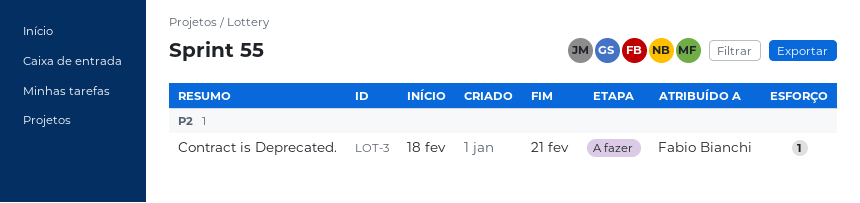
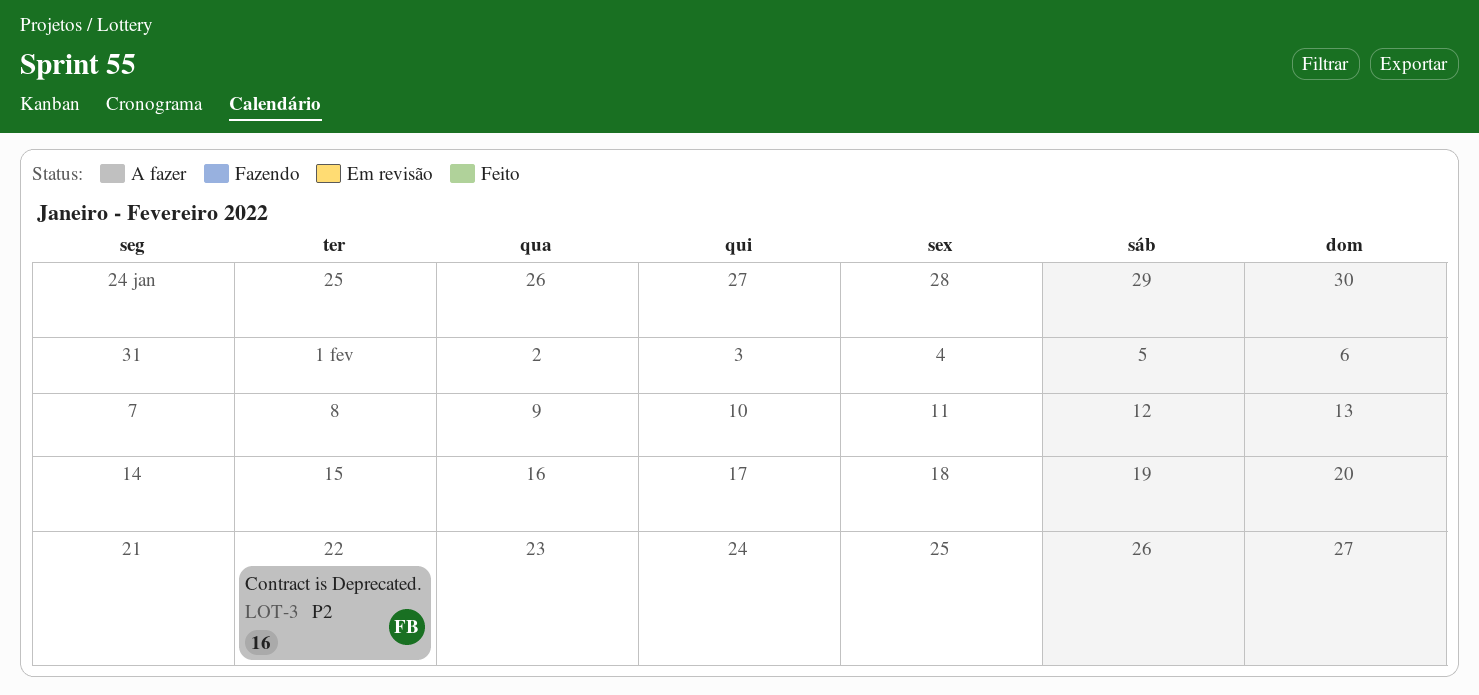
LOT-3, estimate: 1 -> 16
LOT-3, due: Feb 21 -> Feb 22

